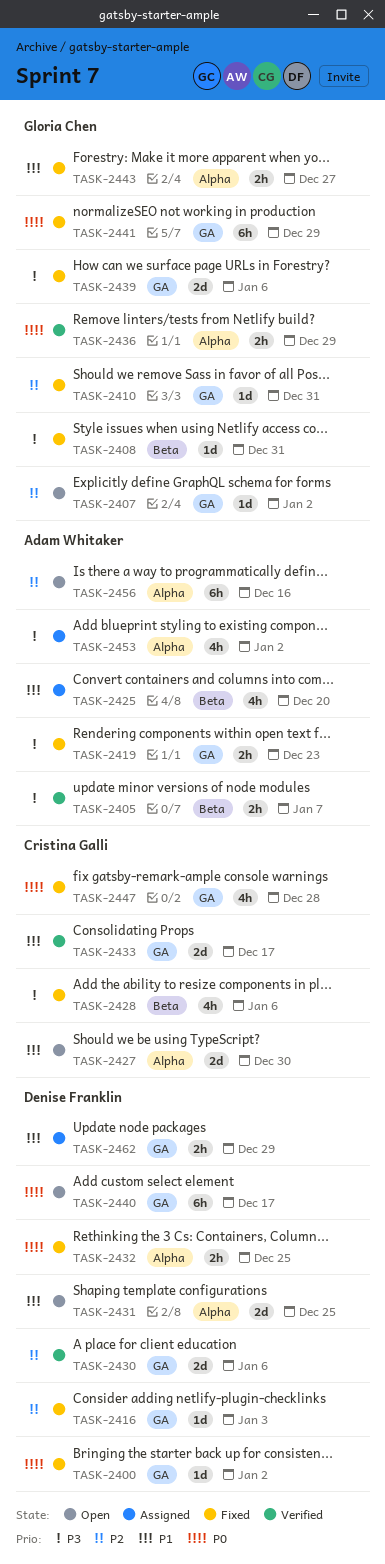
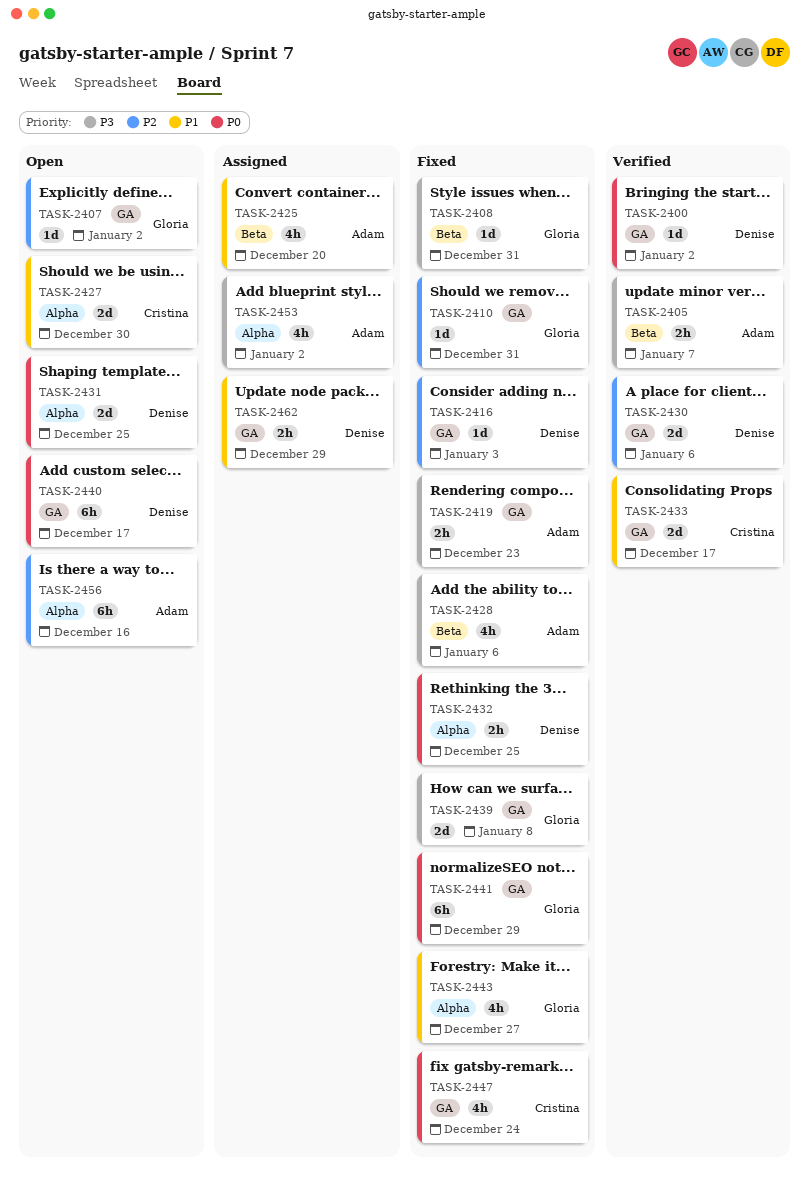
TASK-2400, status: Fixed -> Verified
TASK-2428, owner: Cristina Galli -> Adam Whitaker
TASK-2431, priority: P1 -> P0
TASK-2436: present -> none
TASK-2439, due: Jan 6 -> Jan 8
TASK-2443, estimate: 2h -> 4h
TASK-2447, due: Dec 28 -> Dec 24

